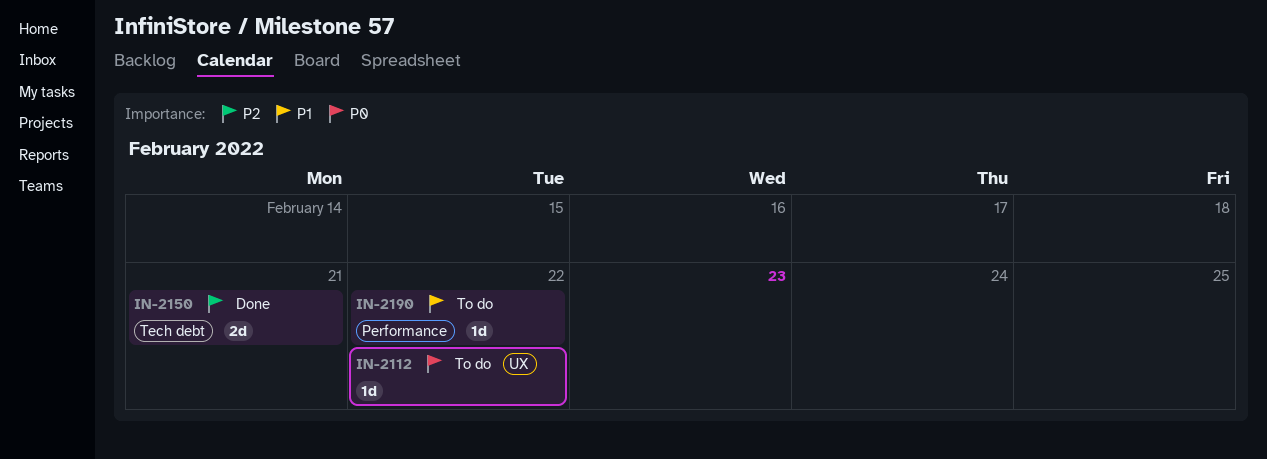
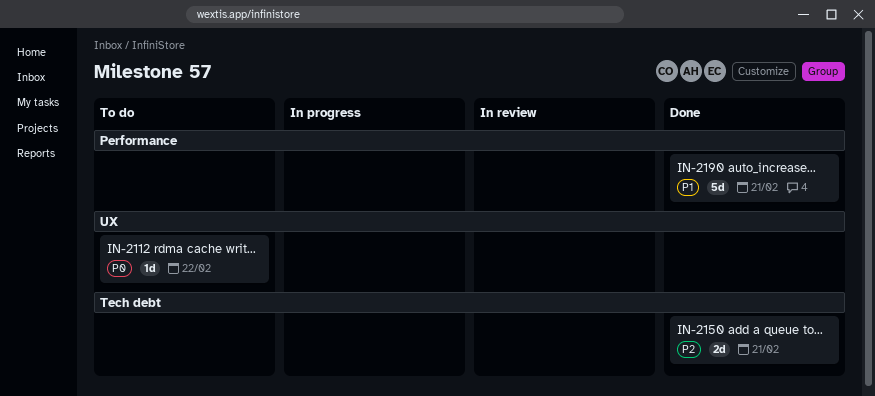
IN-2190, status: To do -> Done
IN-2190, estimate: 1d -> 5d
IN-2190, due: Feb 22 -> Feb 21

